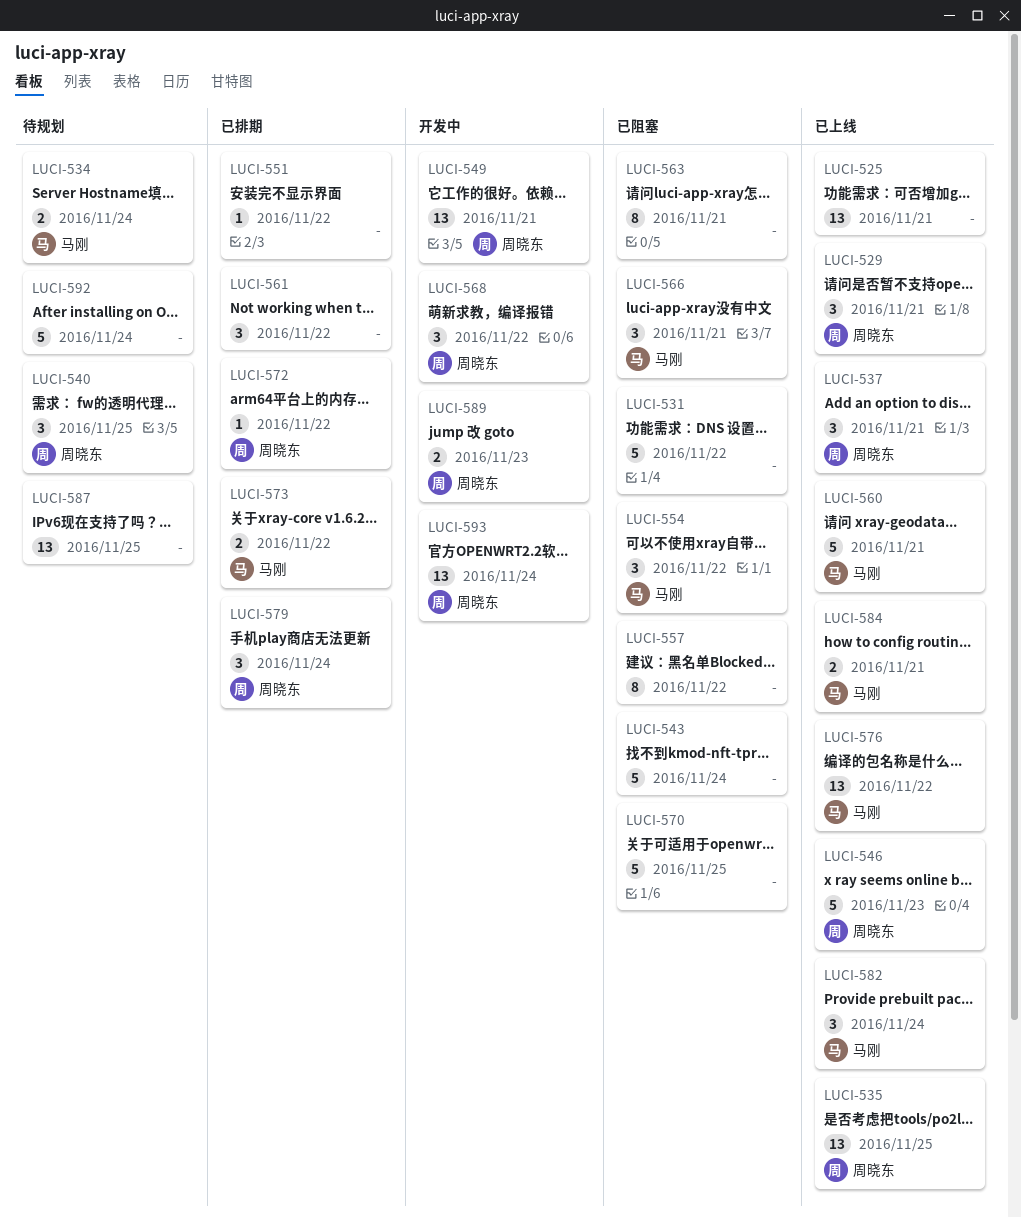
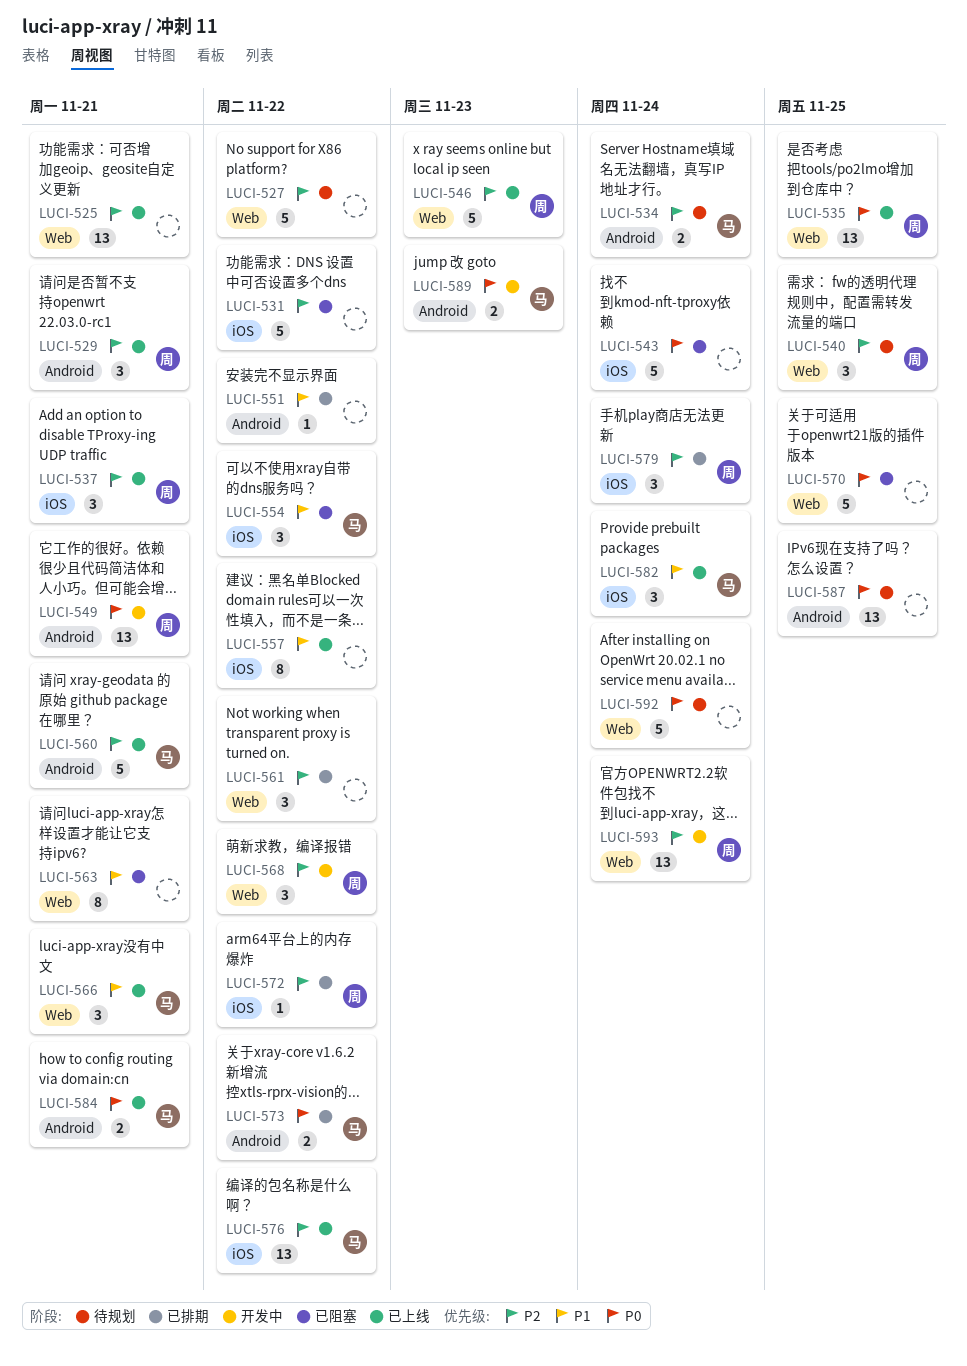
LUCI-527: none -> present
LUCI-557, status: 已阻塞 -> 已上线
LUCI-566, status: 已阻塞 -> 已上线
LUCI-589, owner: 周晓东 -> 马刚

